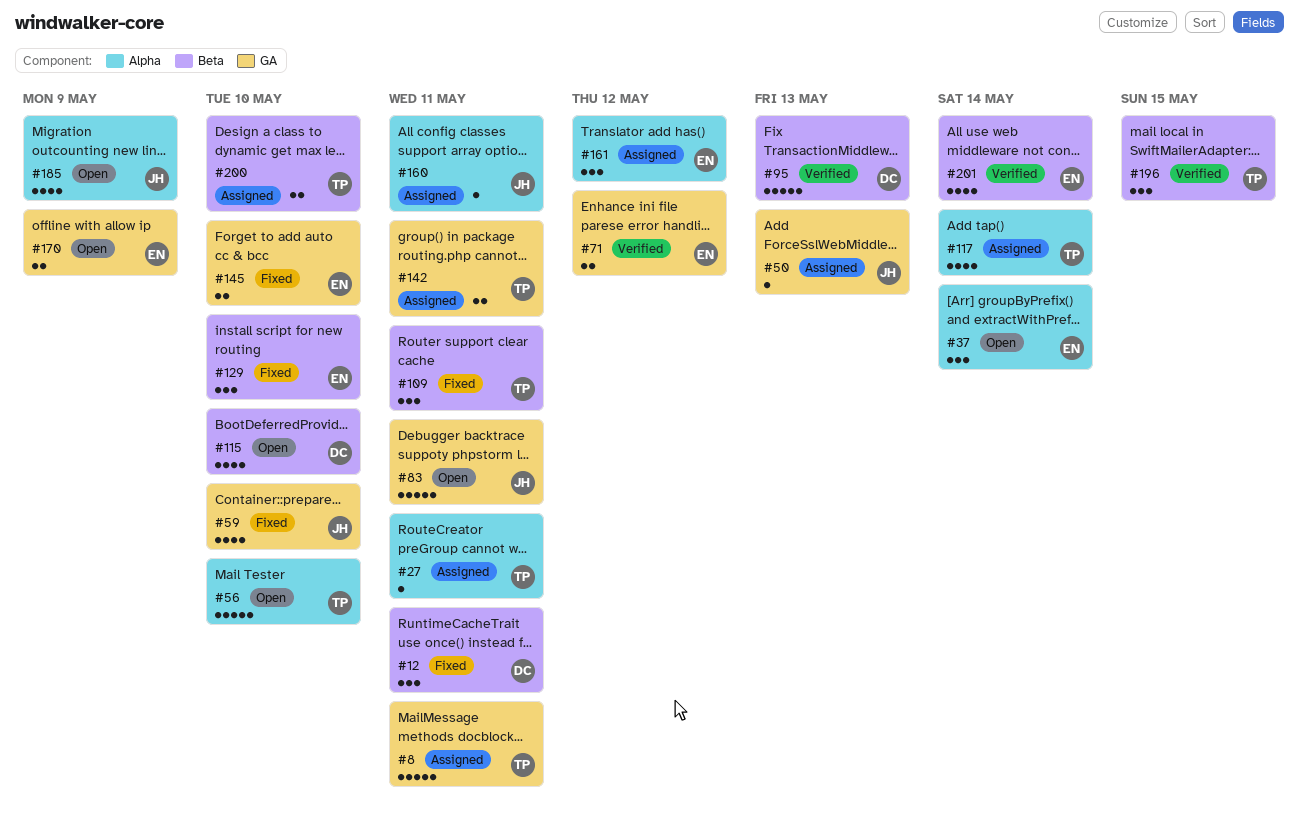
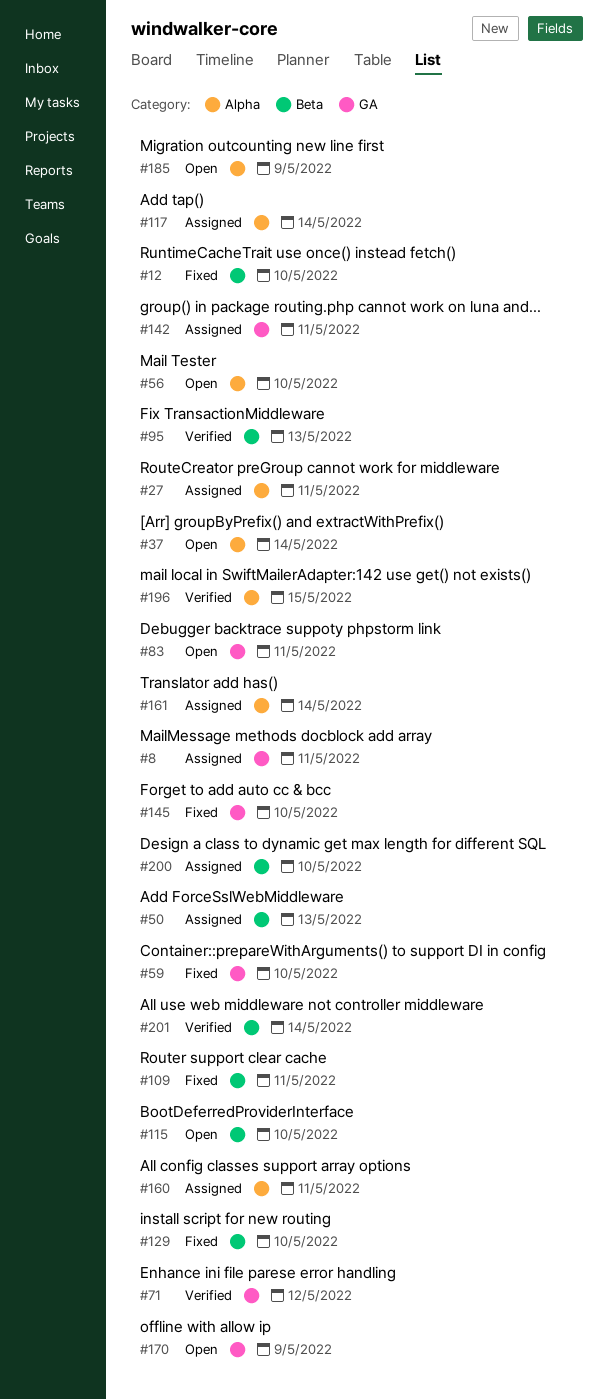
#12, due: May 11 -> May 10
#50, label: GA -> Beta
#161, due: May 12 -> May 14
#196, label: Beta -> Alpha

